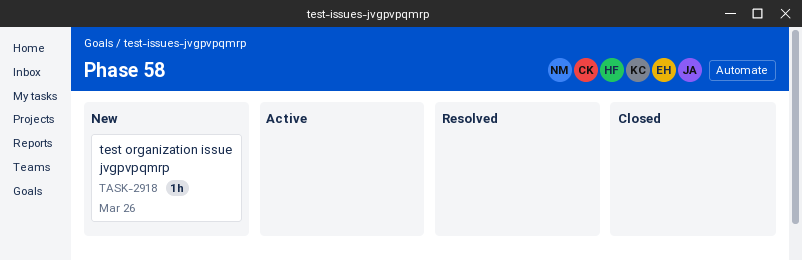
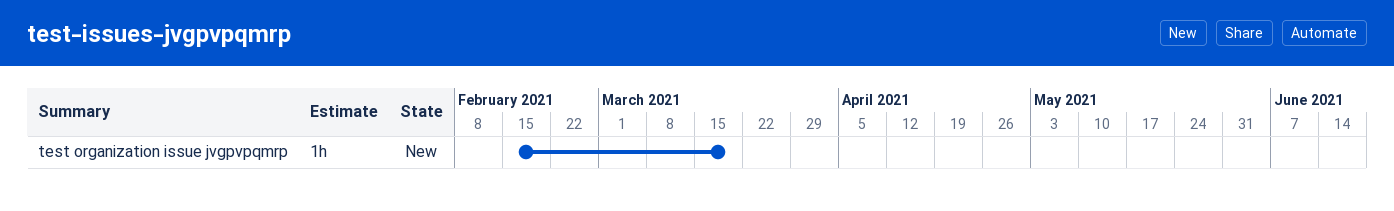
test organization issue jvgpvpqmrp, due: Mar 26 -> Mar 19

